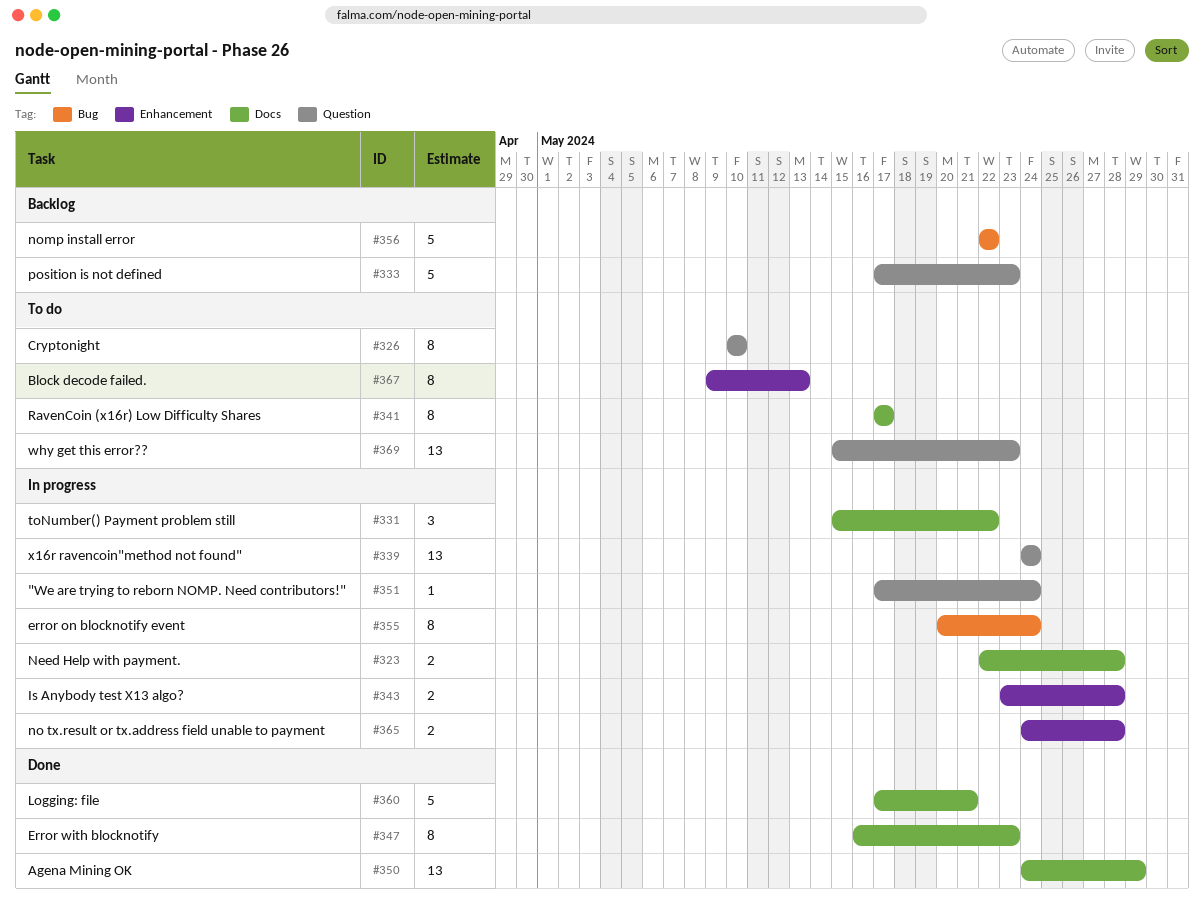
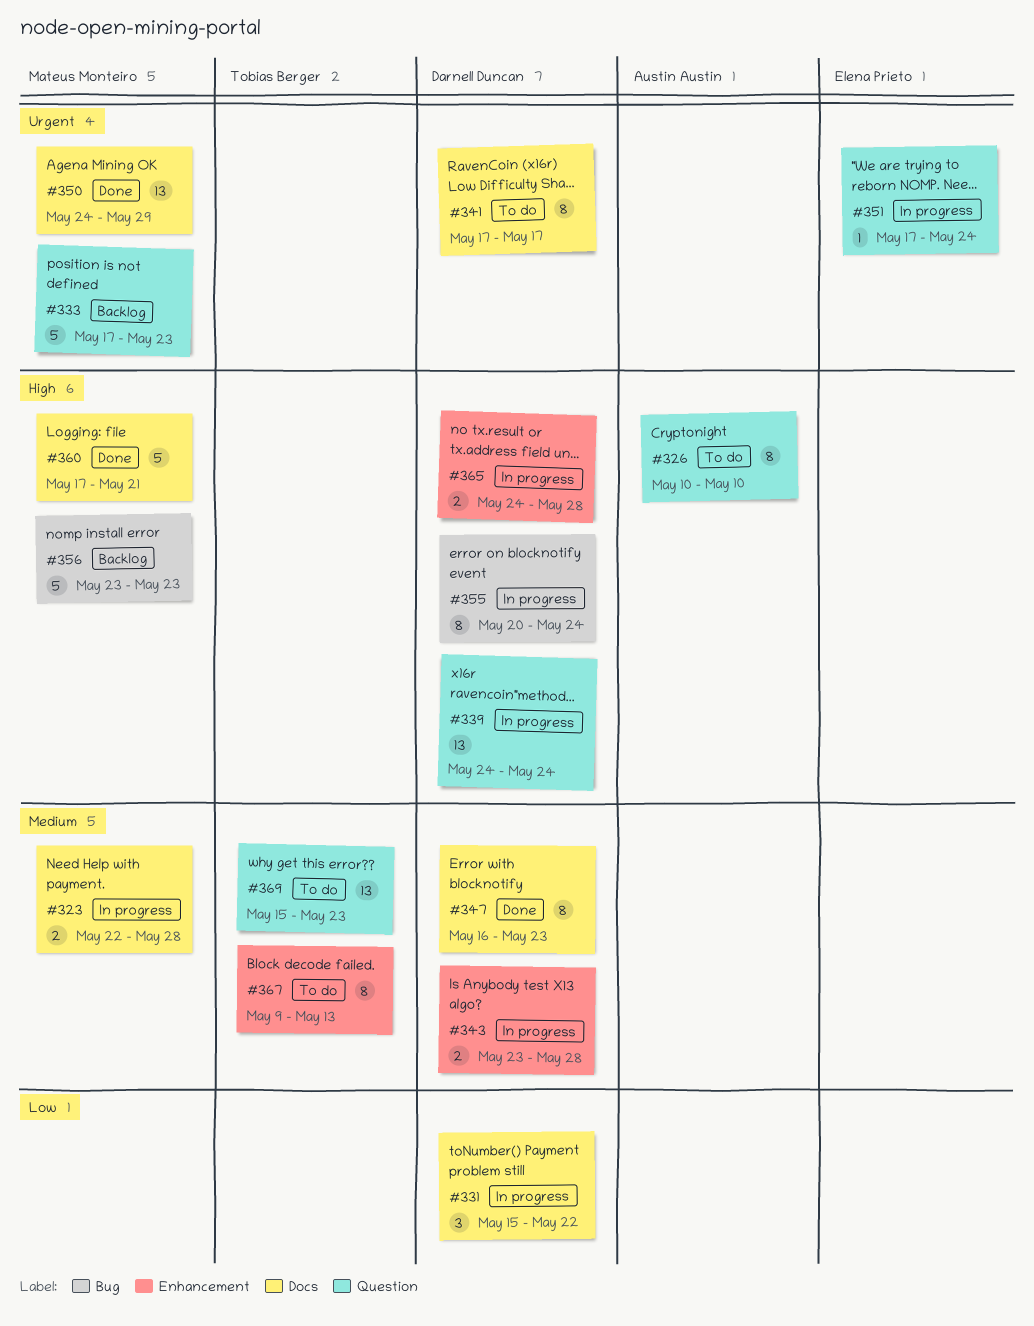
#356, start: May 22 -> May 23
#356, due: May 22 -> May 23

